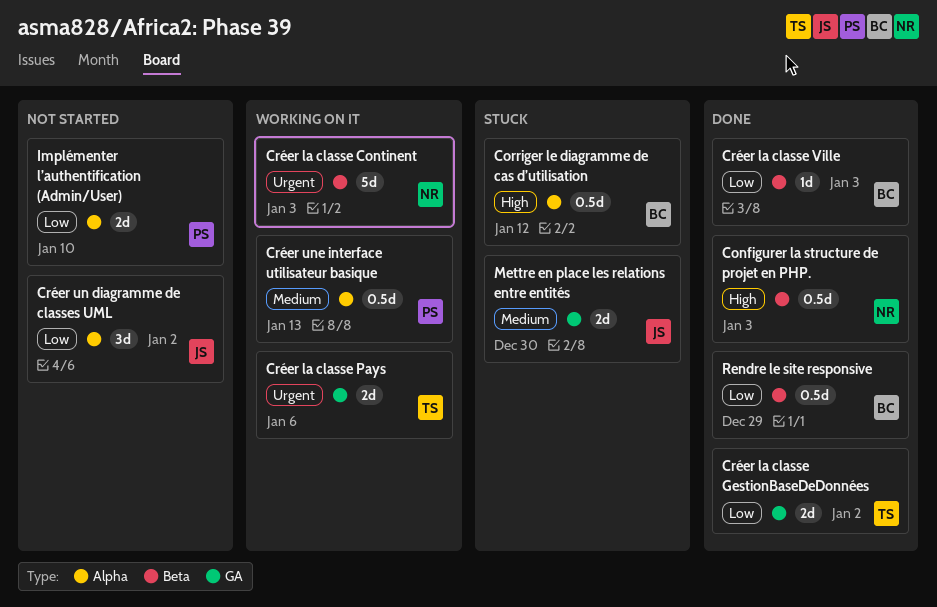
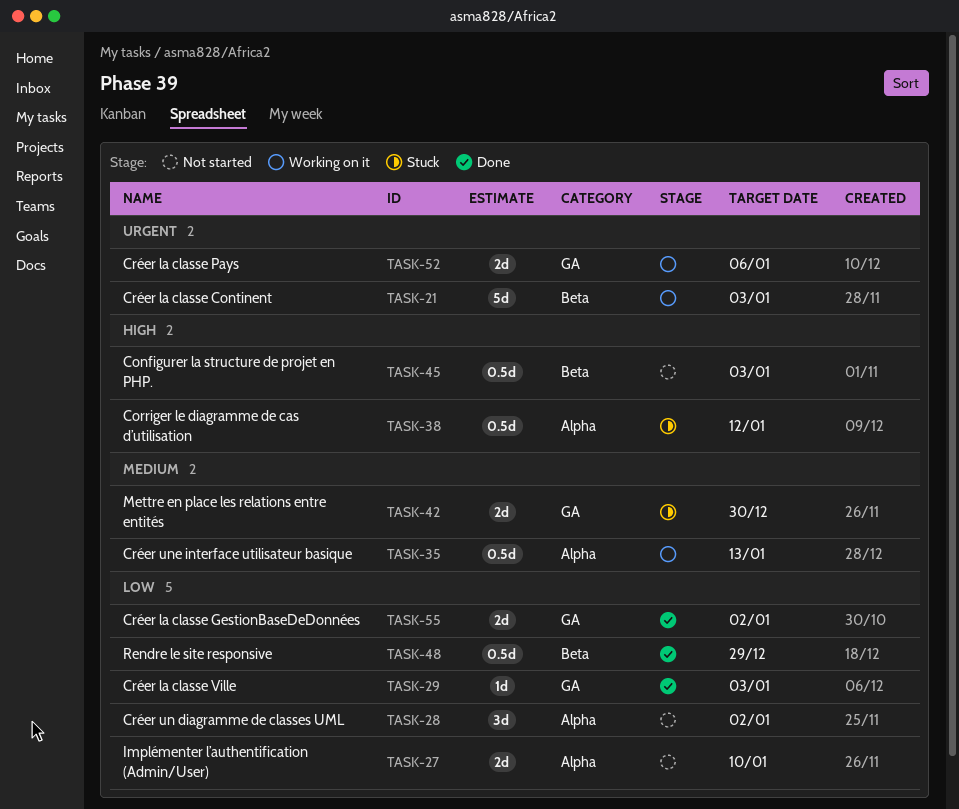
Configurer la structure de projet en PHP., status: Done -> Not started
Créer la classe Ville, label: Beta -> GA

